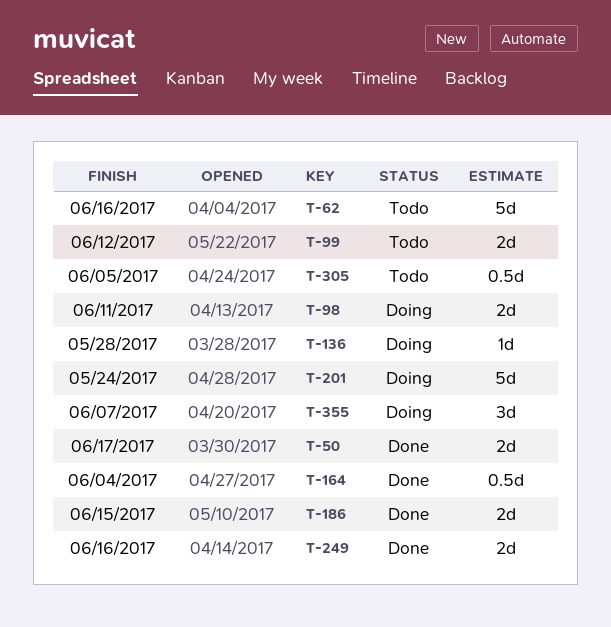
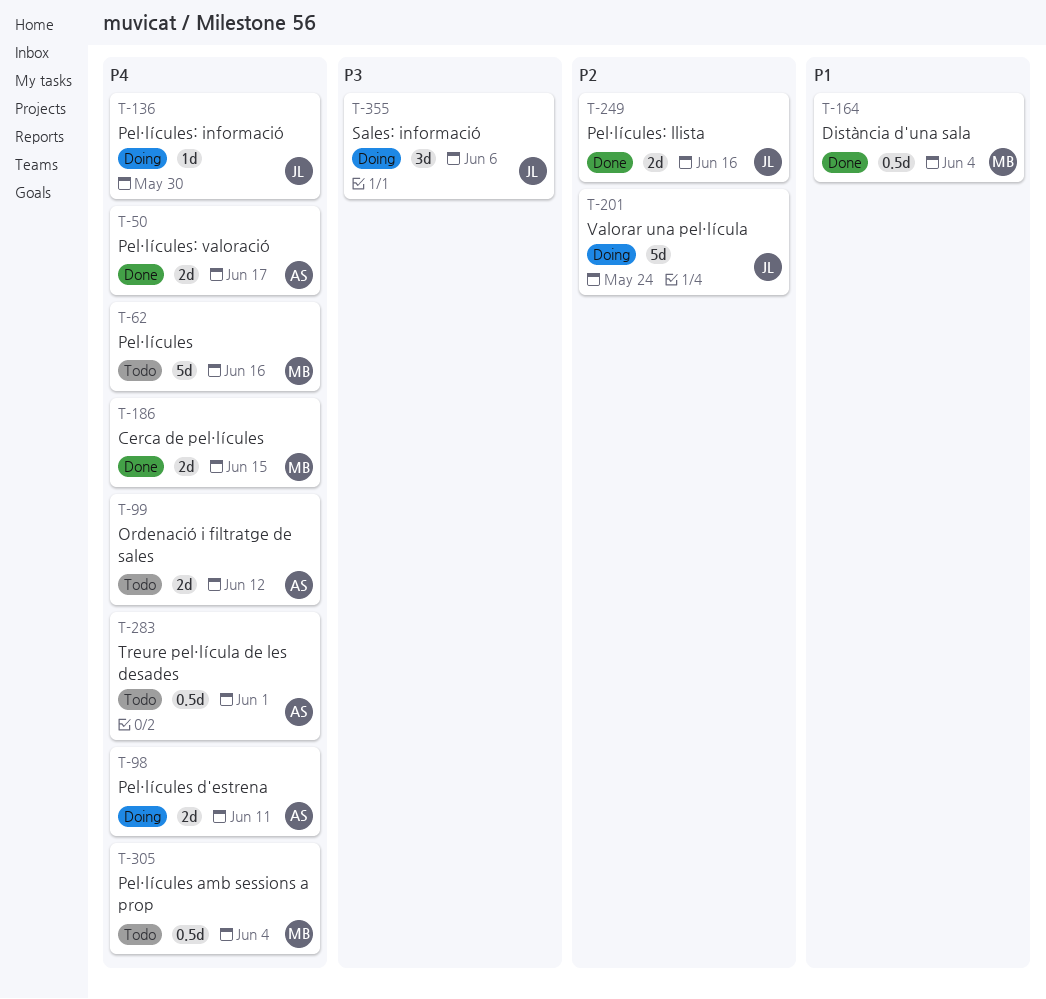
T-136, due: May 28 -> May 30
T-283: none -> present
T-305, due: Jun 5 -> Jun 4
T-355, due: Jun 7 -> Jun 6

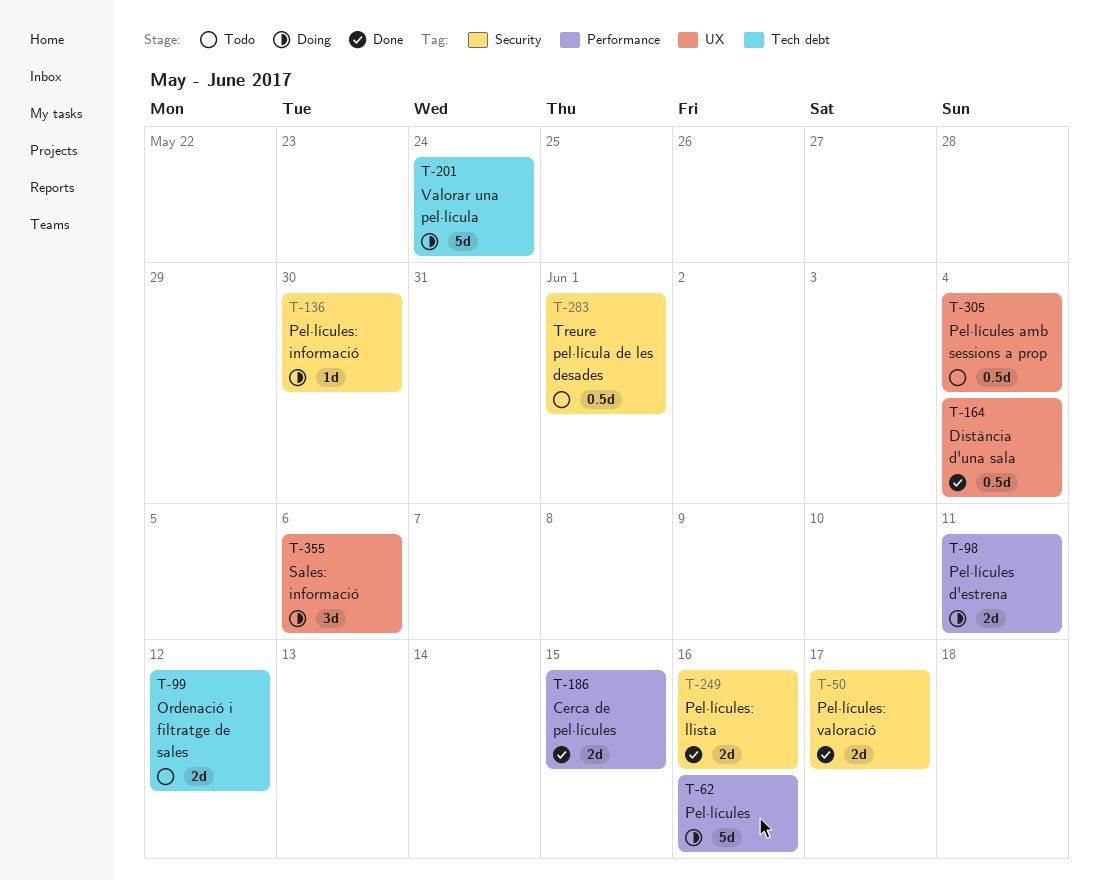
T-62, status: Todo -> Doing

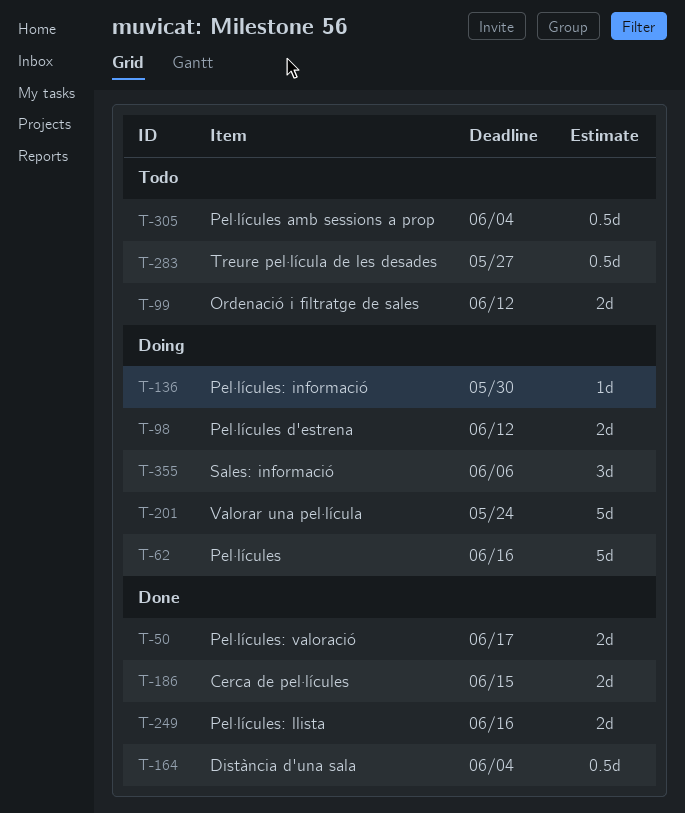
T-98, due: Jun 11 -> Jun 12
T-283, due: Jun 1 -> May 27

